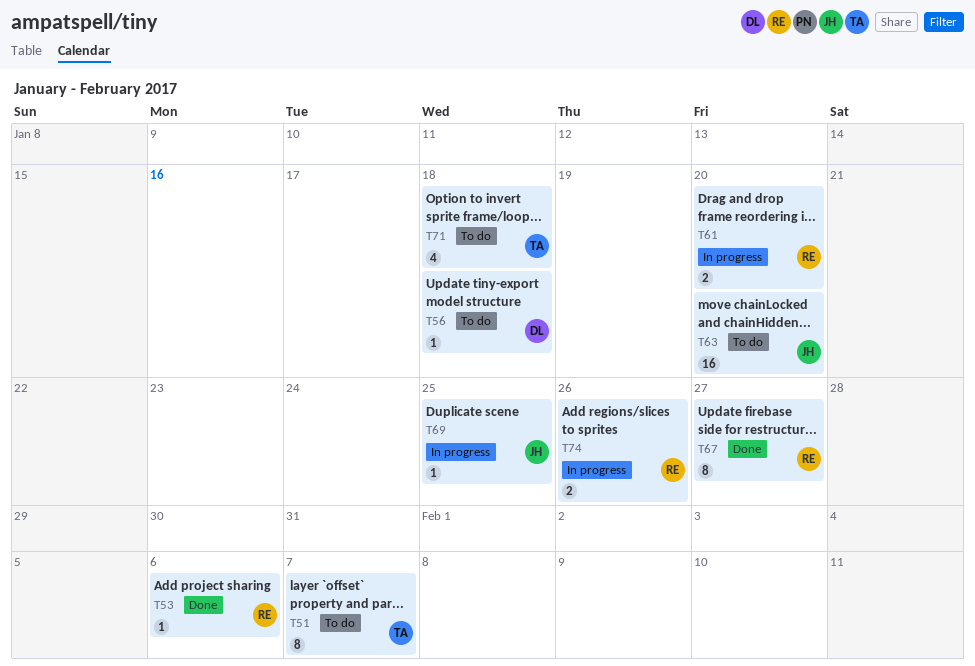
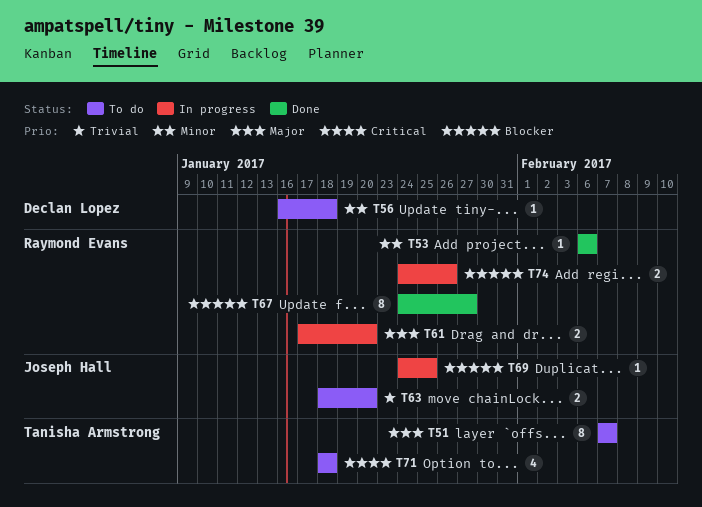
T63, estimate: 16 -> 2

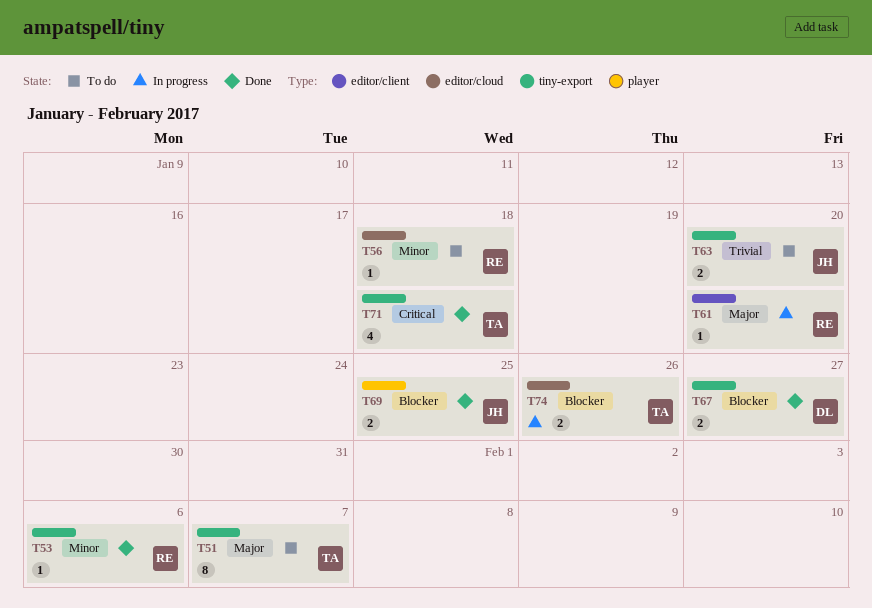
T56, owner: Declan Lopez -> Raymond Evans
T61, estimate: 2 -> 1
T67, owner: Raymond Evans -> Declan Lopez
T67, estimate: 8 -> 2
T69, status: In progress -> Done
T69, estimate: 1 -> 2
T71, status: To do -> Done
T74, owner: Raymond Evans -> Tanisha Armstrong

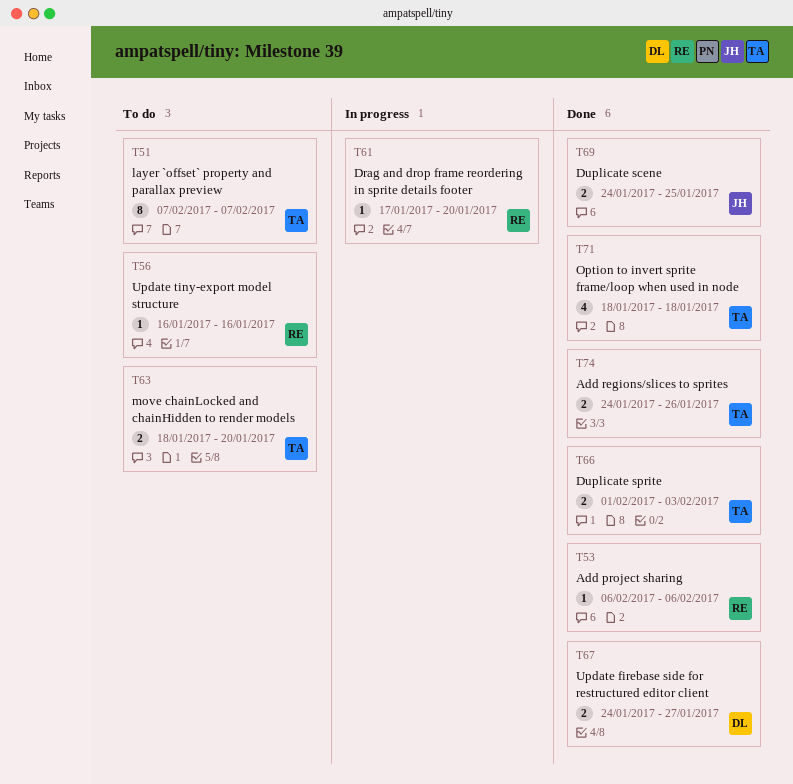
T56, due: Jan 18 -> Jan 16
T63, owner: JH -> TA
T66: none -> present
T74, status: In progress -> Done

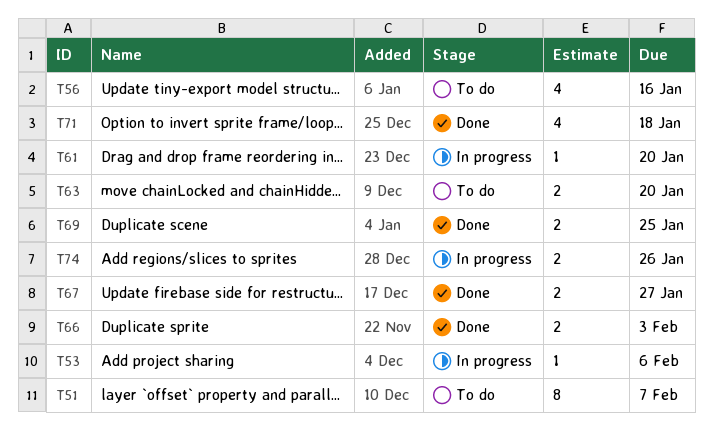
T53, status: Done -> In progress
T56, estimate: 1 -> 4
T74, status: Done -> In progress

